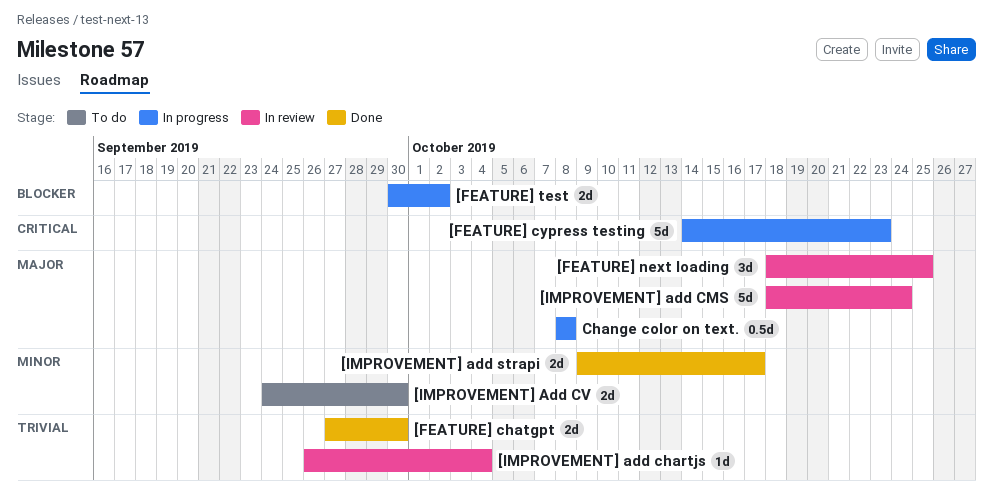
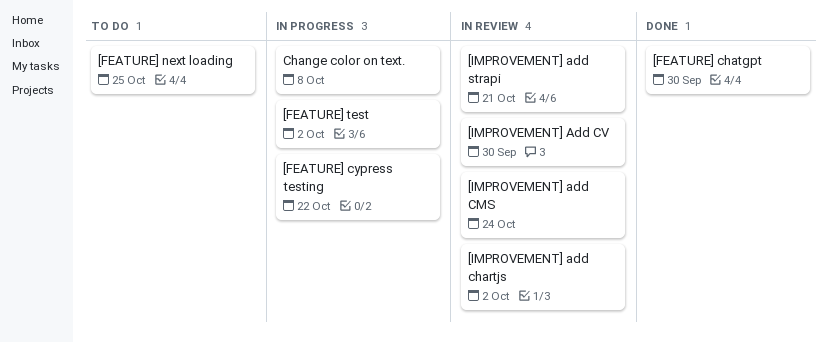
[FEATURE] cypress testing, due: Oct 23 -> Oct 22
[FEATURE] next loading, status: In review -> To do
[IMPROVEMENT] add chartjs, due: Oct 4 -> Oct 2
[IMPROVEMENT] Add CV, status: To do -> In review
[IMPROVEMENT] add strapi, status: Done -> In review
[IMPROVEMENT] add strapi, due: Oct 17 -> Oct 21

